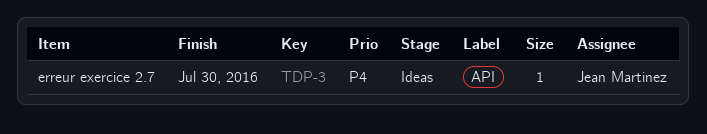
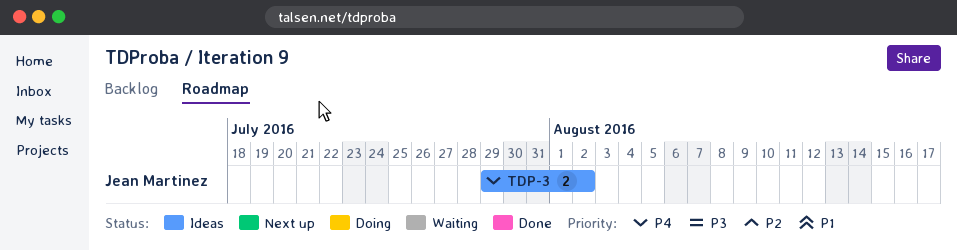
TDP-3, estimate: 1 -> 2
TDP-3, due: Jul 30 -> Aug 2

